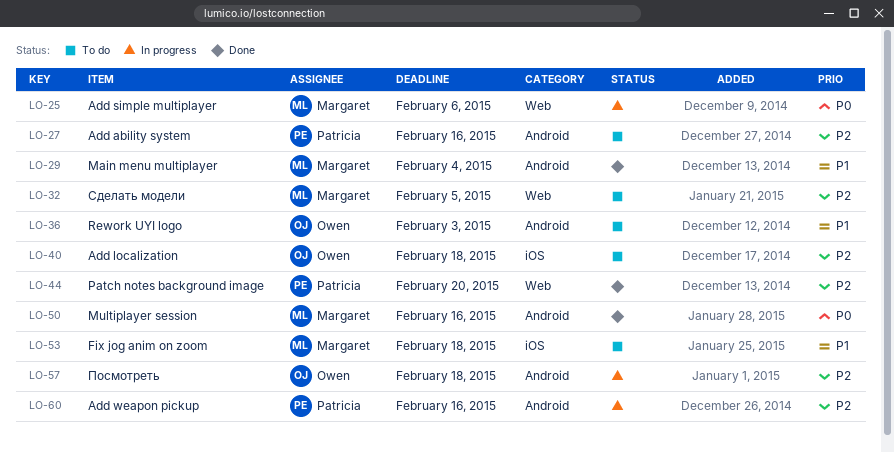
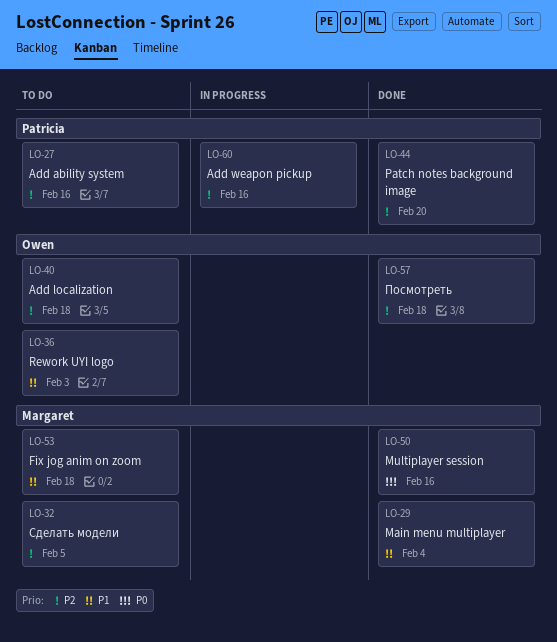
LO-25: present -> none
LO-57, status: In progress -> Done

